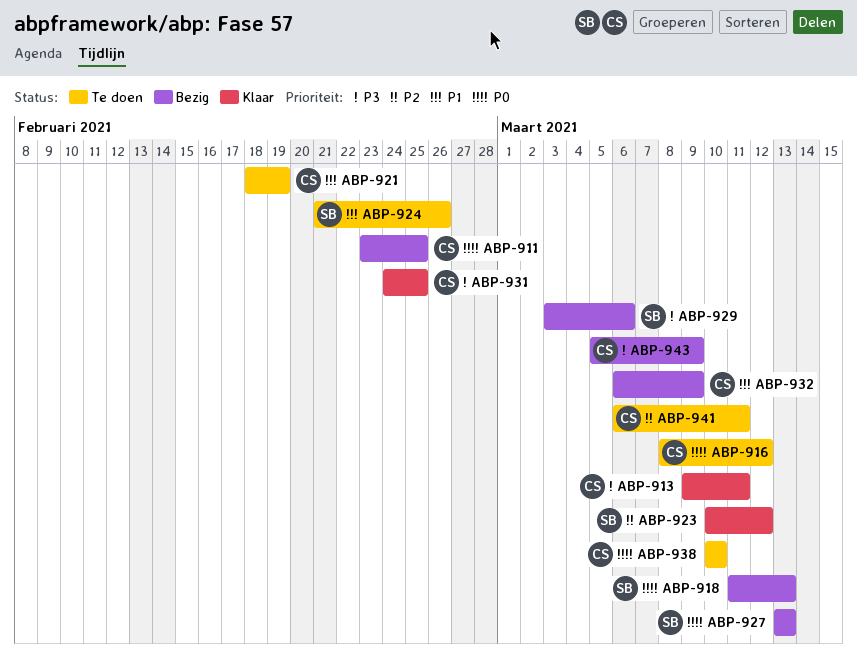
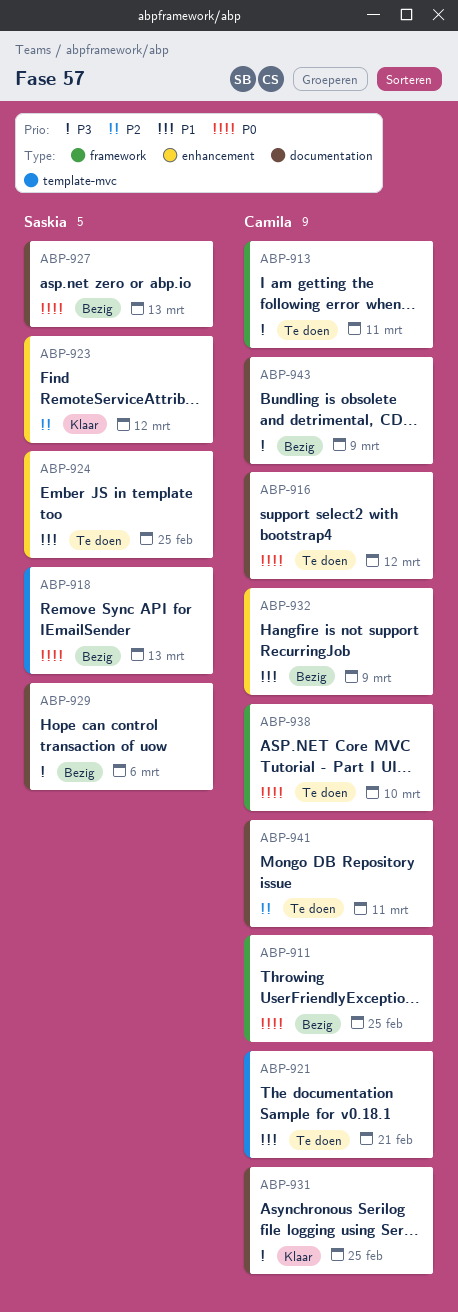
ABP-913, status: Klaar -> Te doen
ABP-921, due: Feb 19 -> Feb 21
ABP-924, due: Feb 26 -> Feb 25

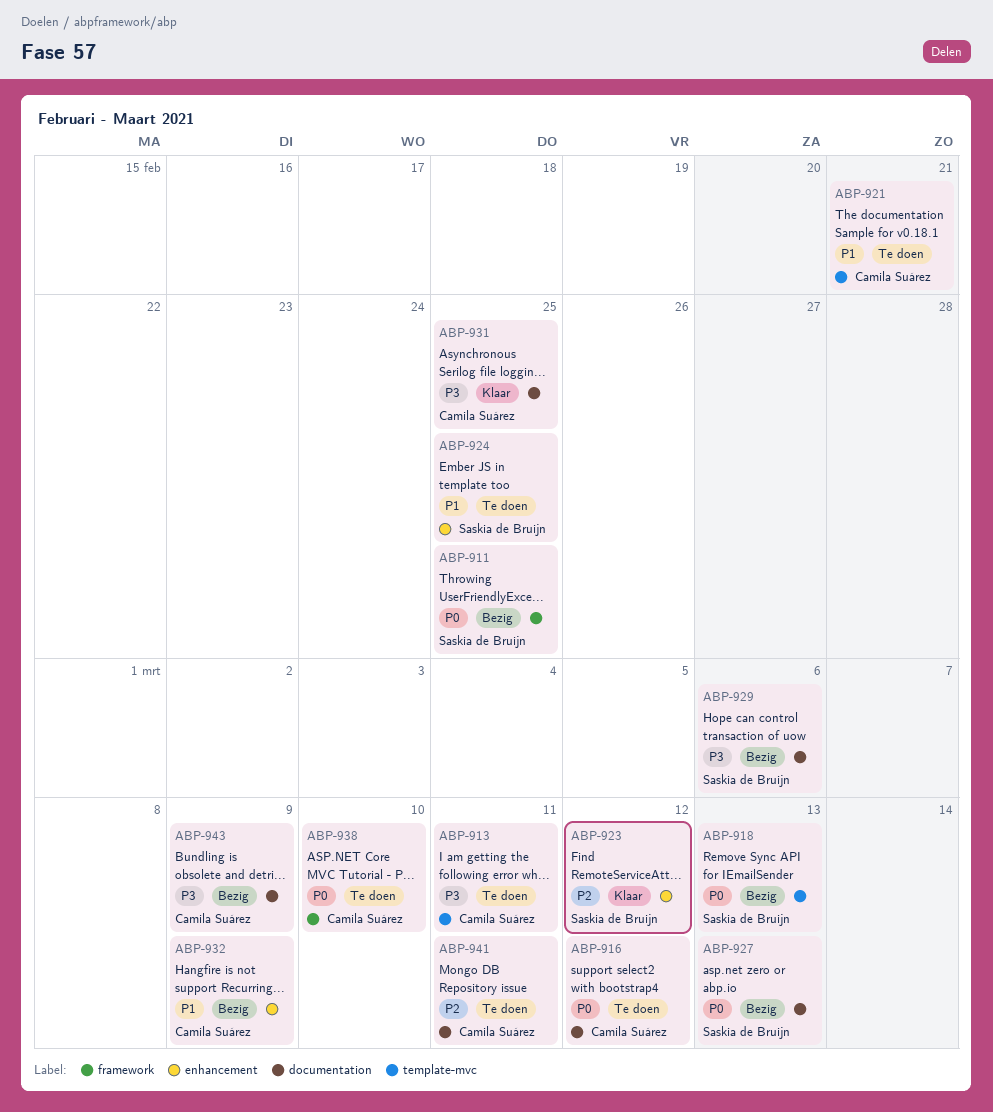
ABP-911, owner: Camila Suárez -> Saskia de Bruijn
ABP-913, label: framework -> template-mvc

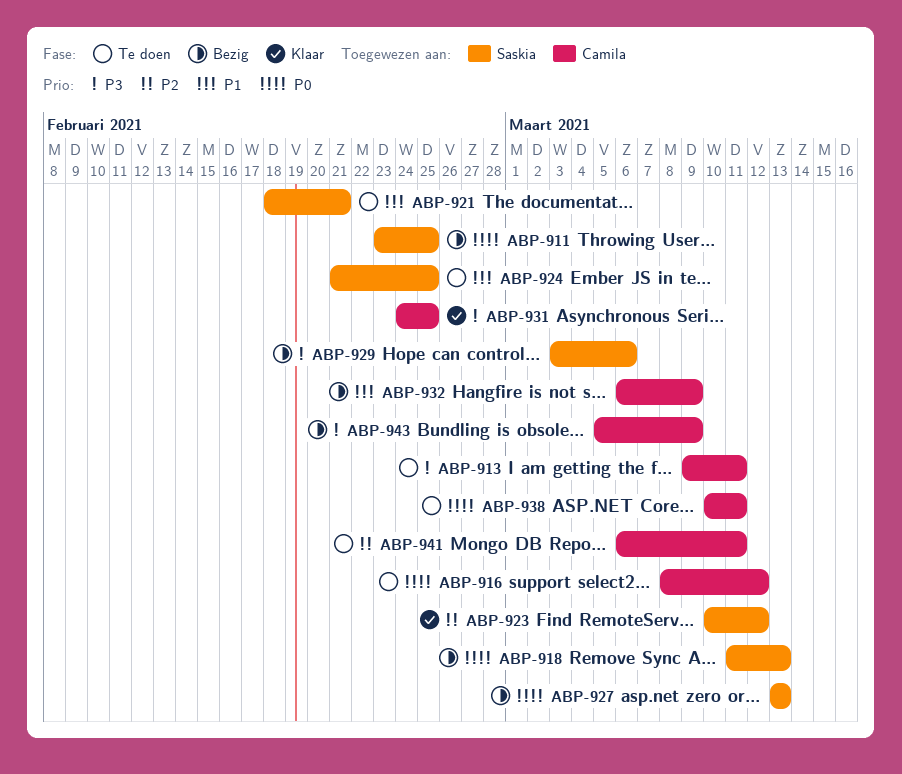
ABP-921, owner: Camila Suárez -> Saskia de Bruijn
ABP-938, due: Mar 10 -> Mar 11

